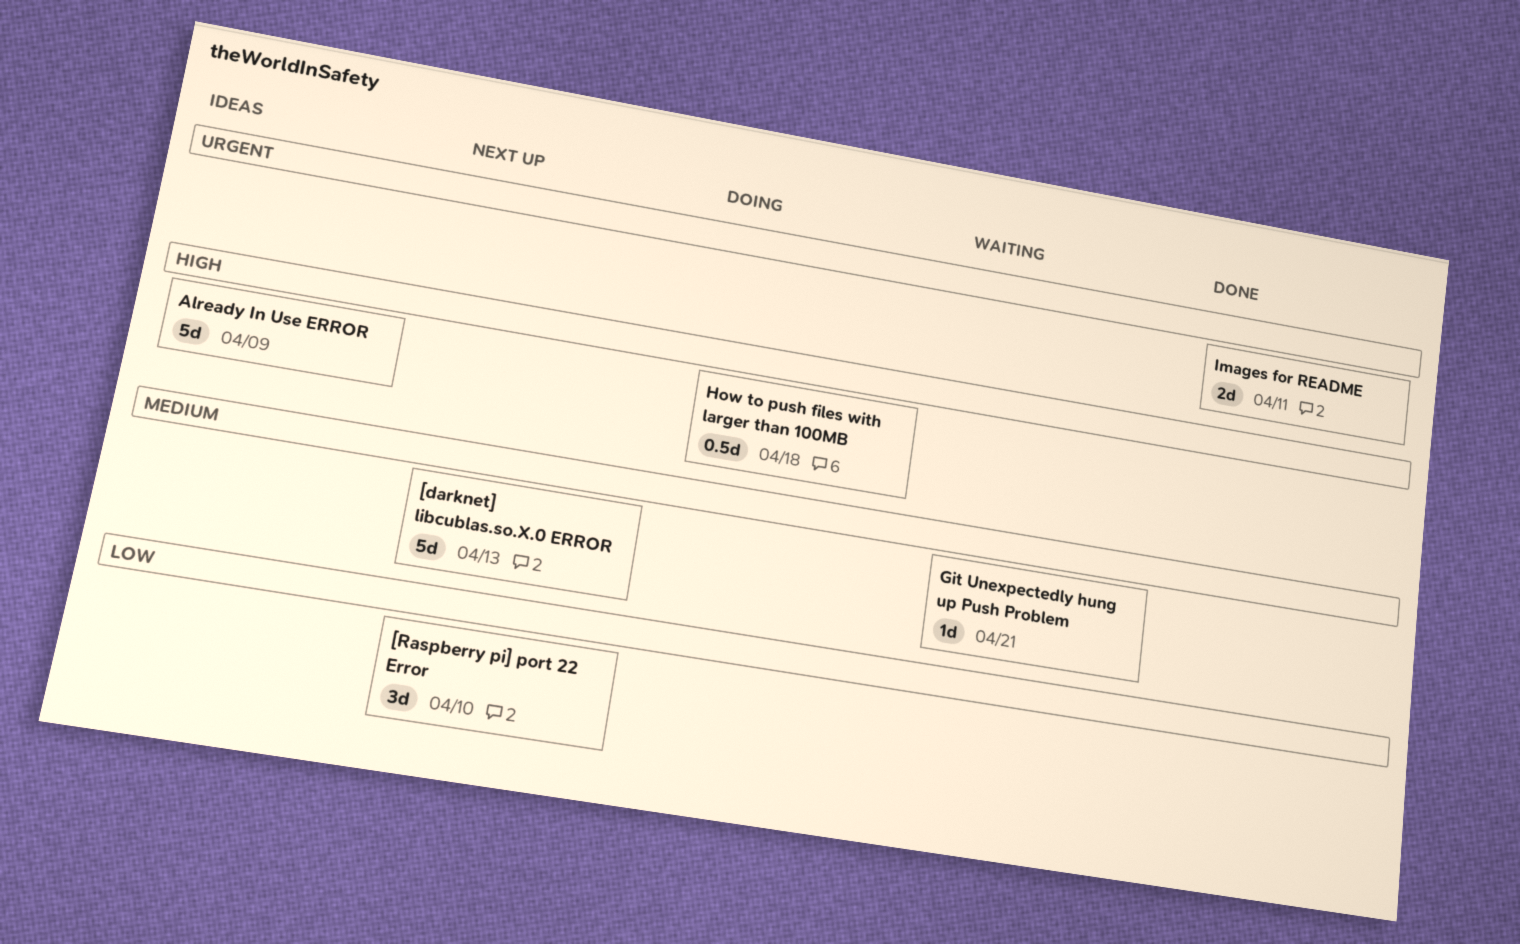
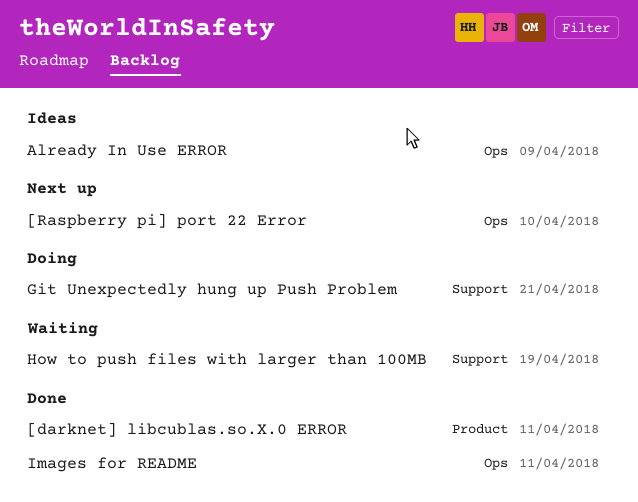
[darknet] libcublas.so.X.0 ERROR, status: Next up -> Done
[darknet] libcublas.so.X.0 ERROR, due: Apr 13 -> Apr 11
Git Unexpectedly hung up Push Problem, status: Waiting -> Doing
How to push files with larger than 100MB, status: Doing -> Waiting
How to push files with larger than 100MB, due: Apr 18 -> Apr 19

